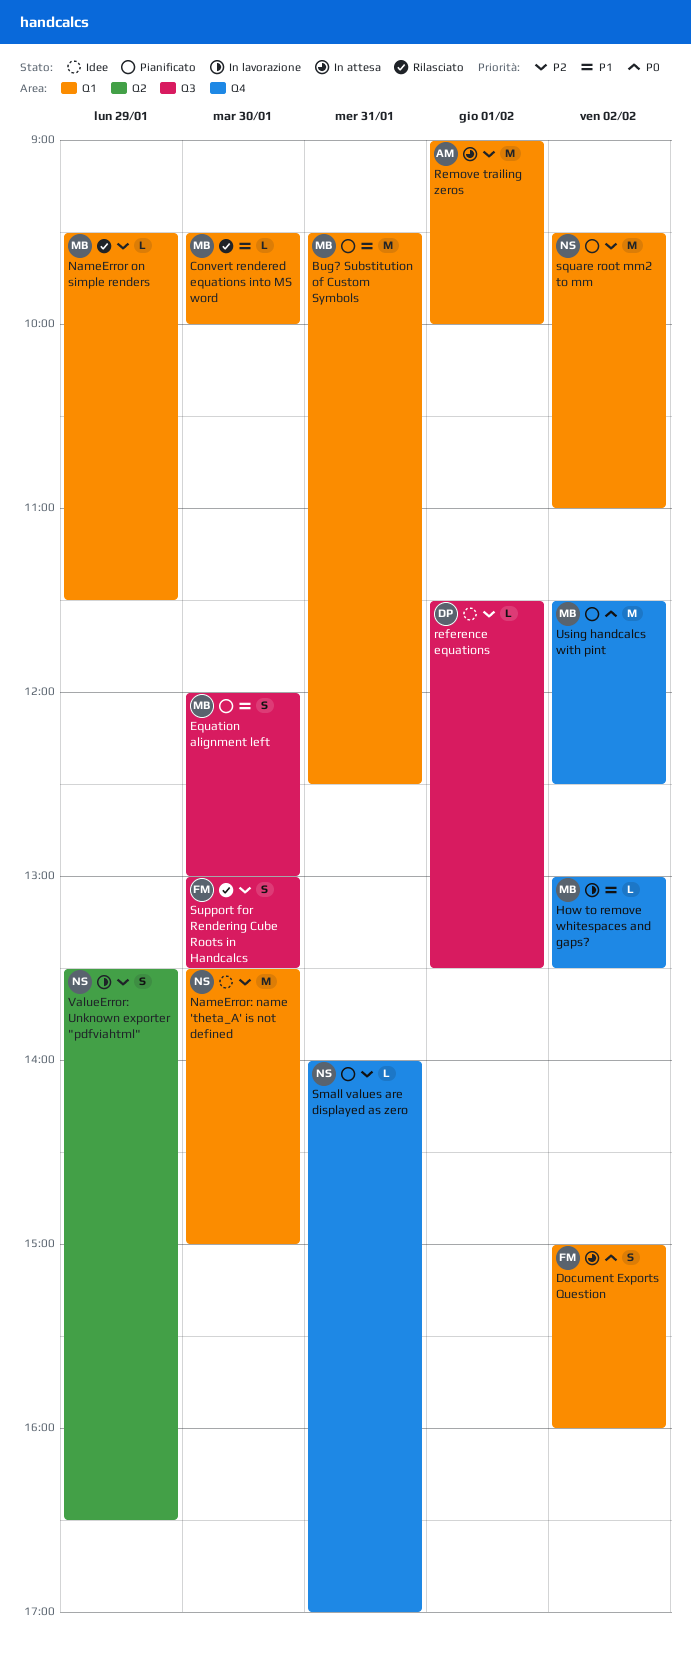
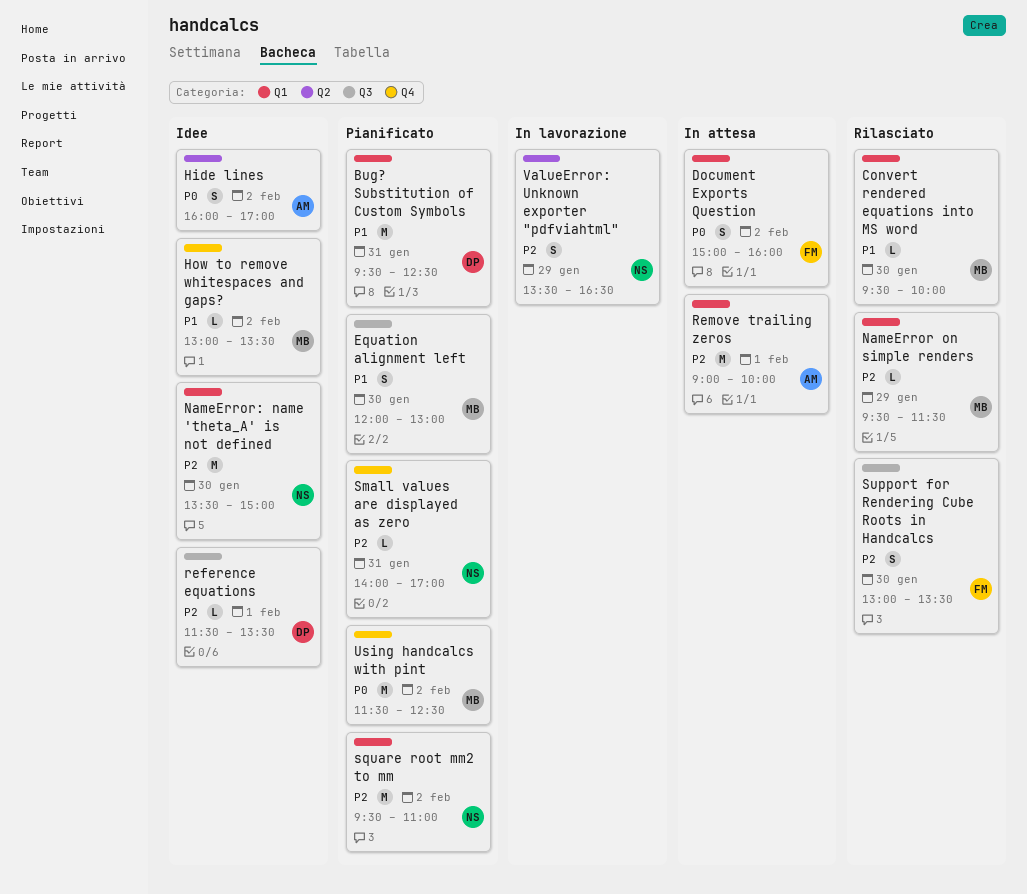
Bug? Substitution of Custom Symbols, owner: MB -> DP
Hide lines: none -> present
How to remove whitespaces and gaps?, status: In lavorazione -> Idee

